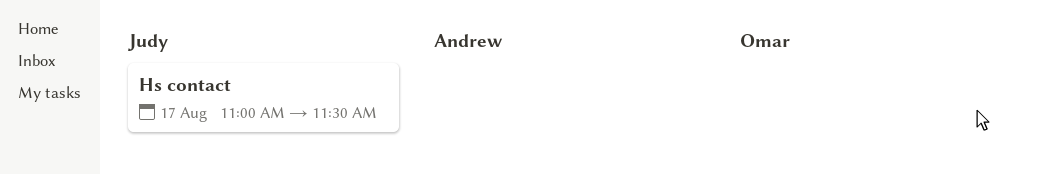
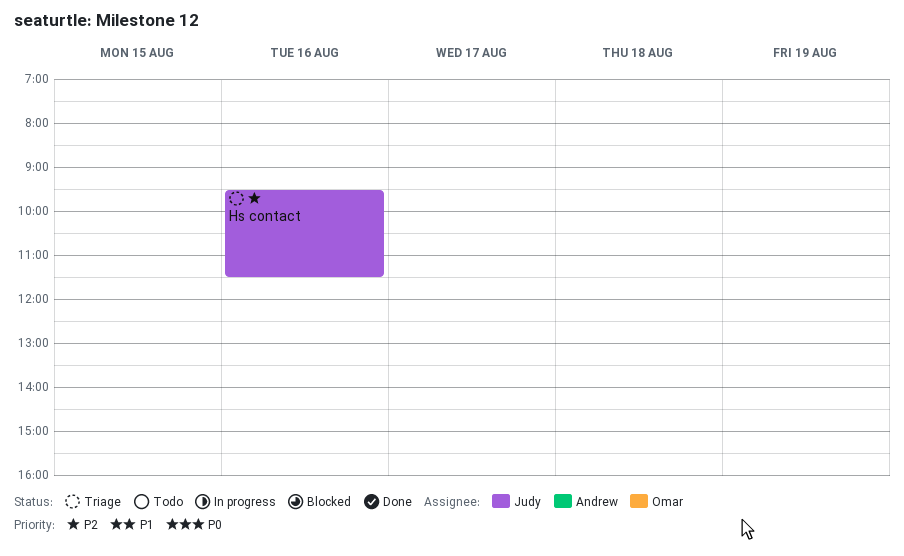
Hs contact, day: Aug 17 -> Aug 16
Hs contact, begins: 11:00 -> 09:30

